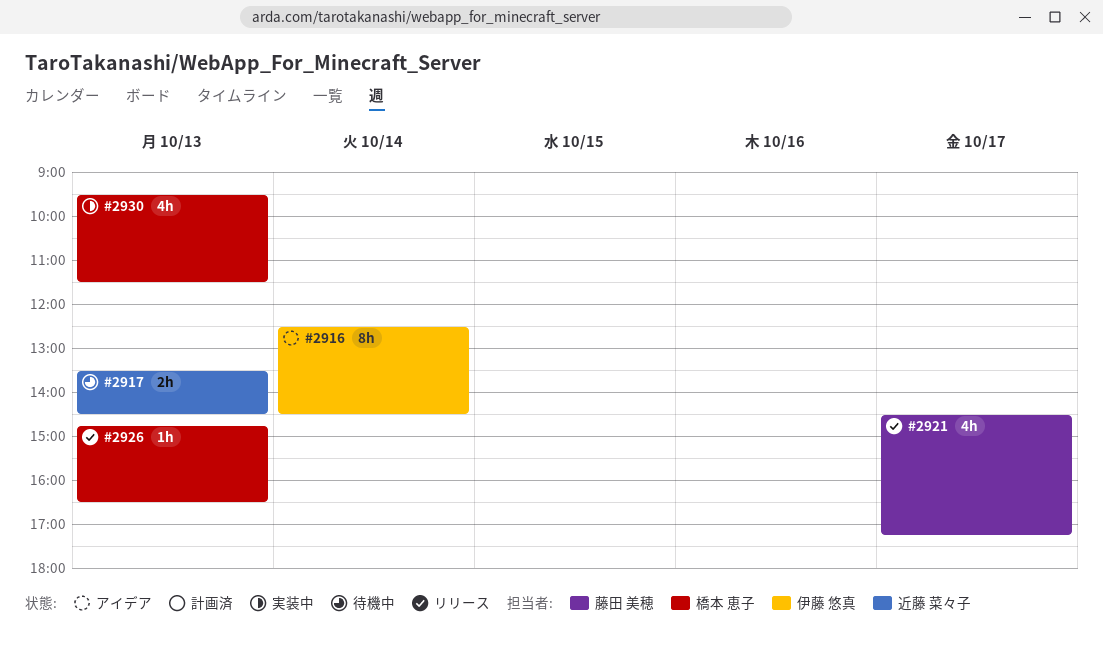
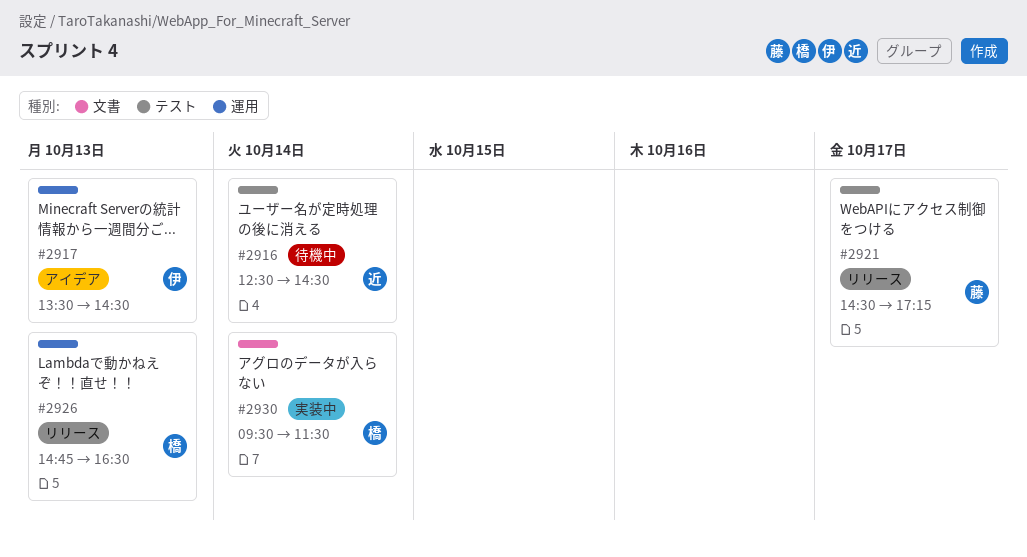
#2916, status: アイデア -> 待機中
#2916, owner: 伊藤 悠真 -> 近藤 菜々子
#2917, status: 待機中 -> アイデア
#2917, owner: 近藤 菜々子 -> 伊藤 悠真
#2930, day: Oct 13 -> Oct 14

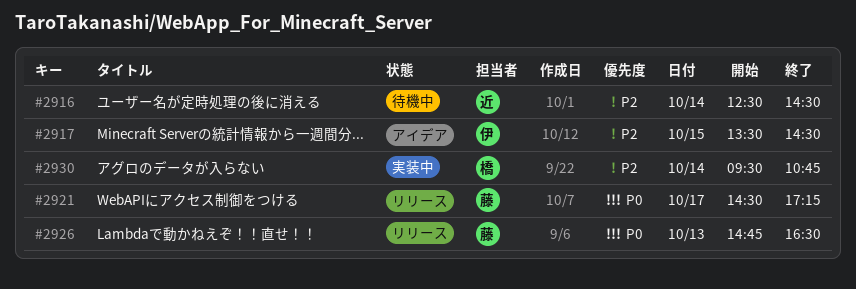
#2917, day: Oct 13 -> Oct 15
#2926, owner: 橋 -> 藤
#2930, ends: 11:30 -> 10:45

